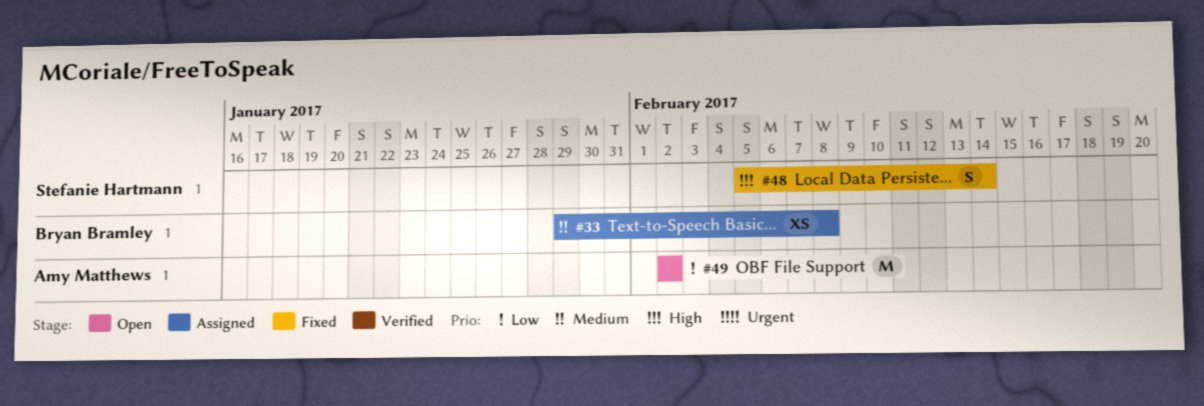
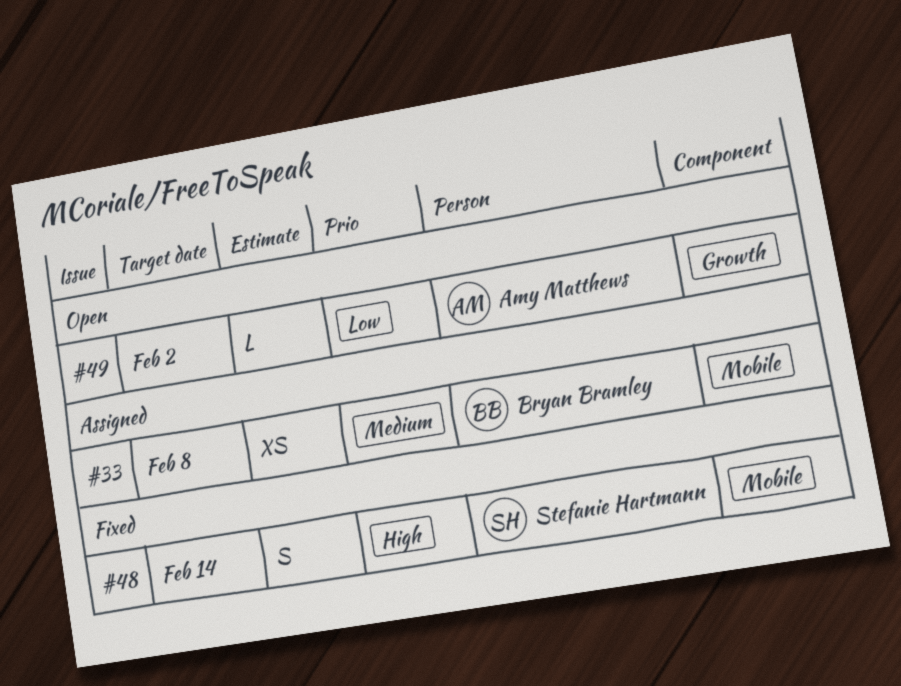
#49, estimate: M -> L

